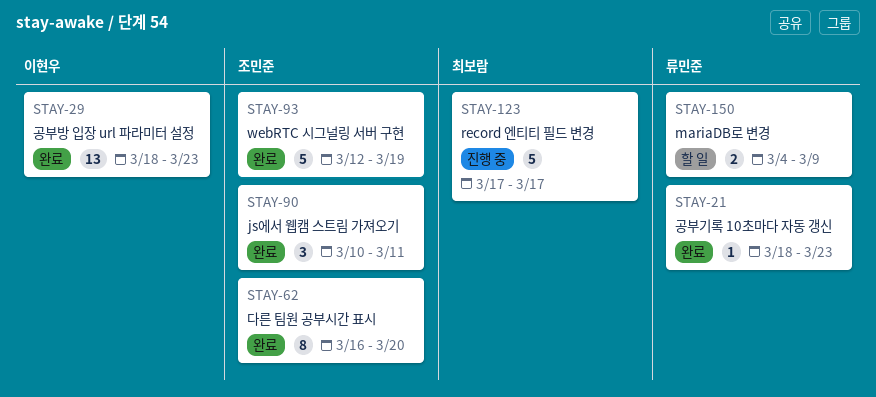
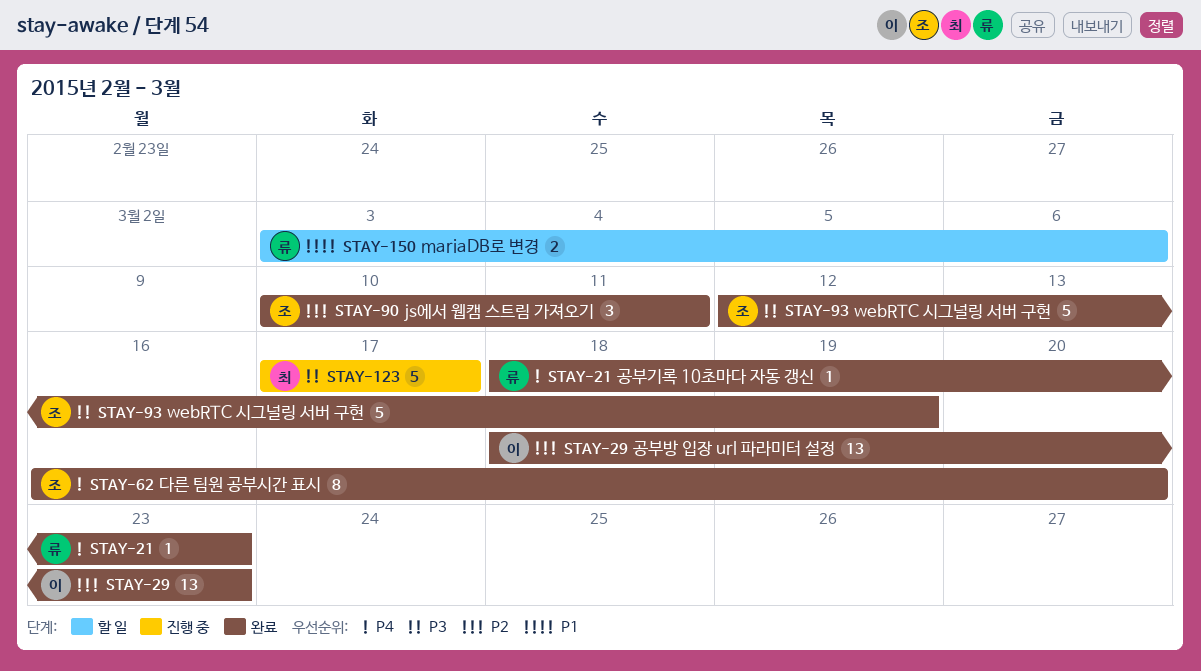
STAY-150, start: Mar 4 -> Mar 3
STAY-150, due: Mar 9 -> Mar 6

